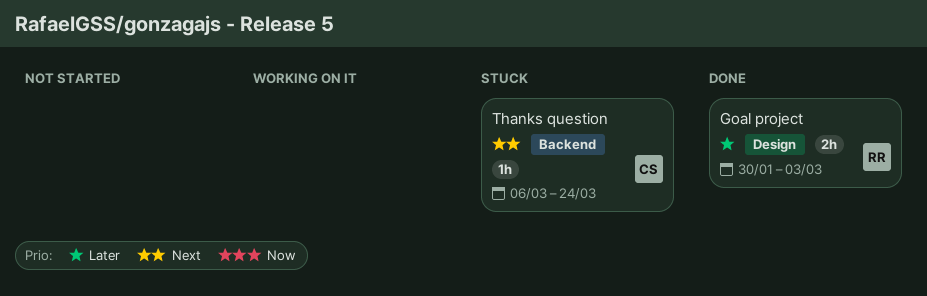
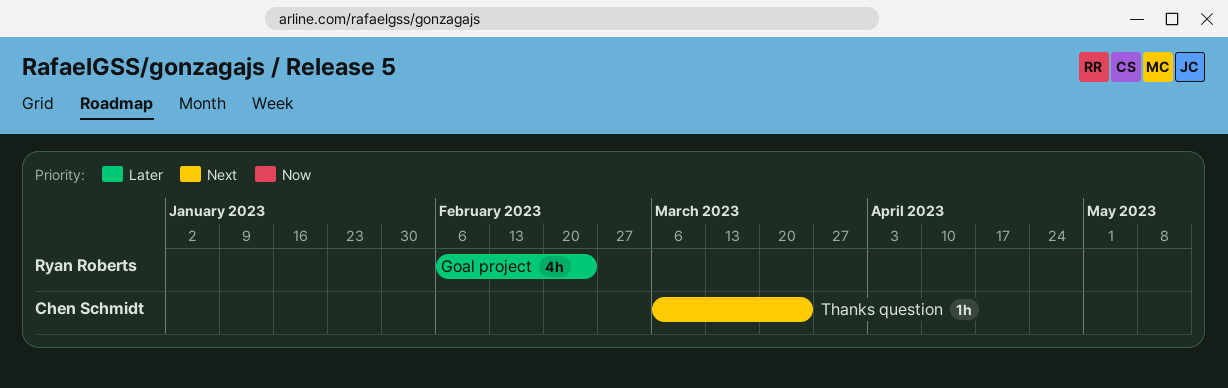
Goal project, estimate: 2h -> 4h
Goal project, start: Jan 30 -> Feb 6
Goal project, due: Mar 3 -> Feb 24

